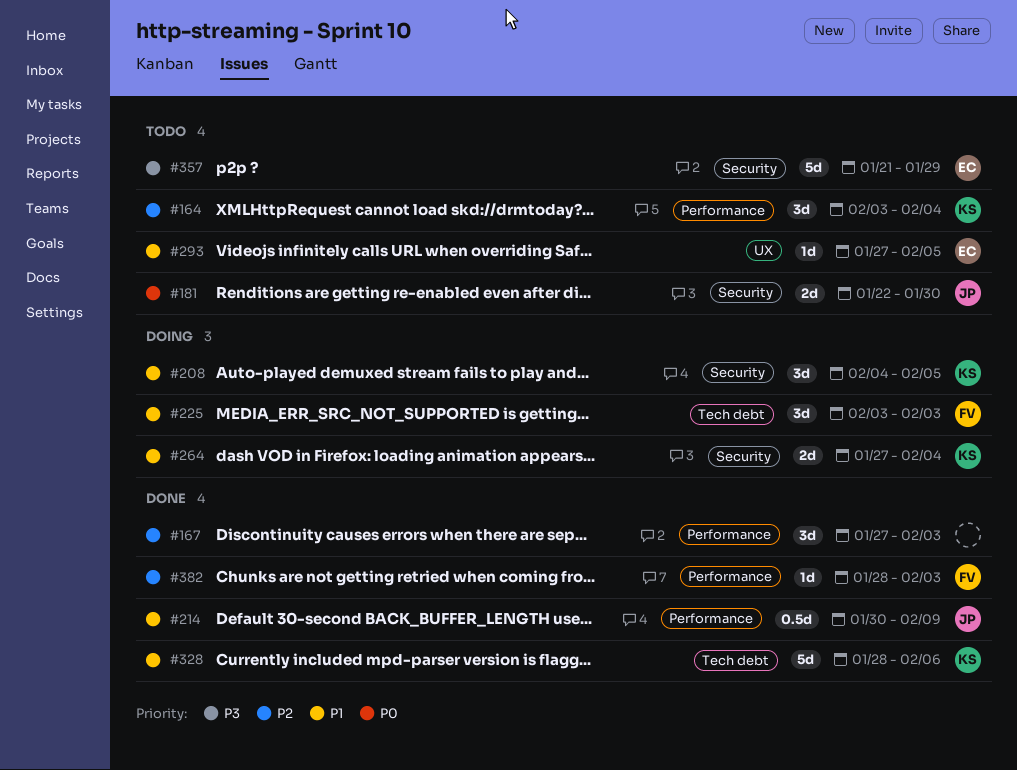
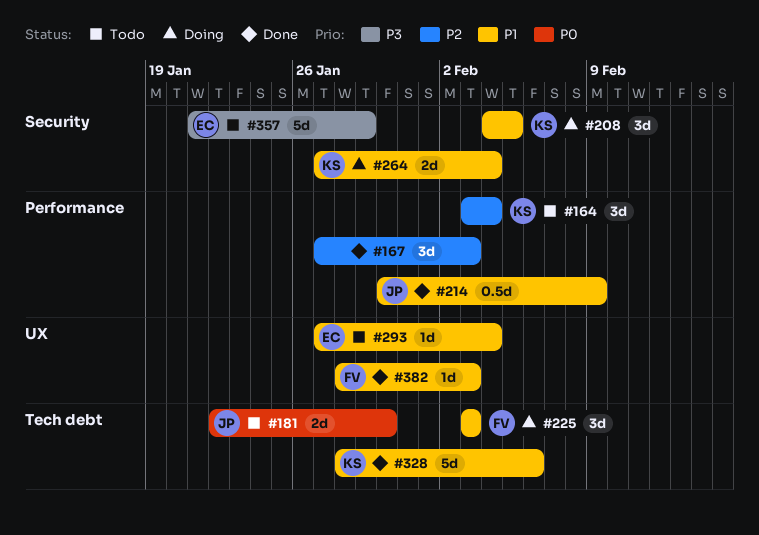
#181, label: Security -> Tech debt
#293, due: Feb 5 -> Feb 4
#382, priority: P2 -> P1
#382, label: Performance -> UX

